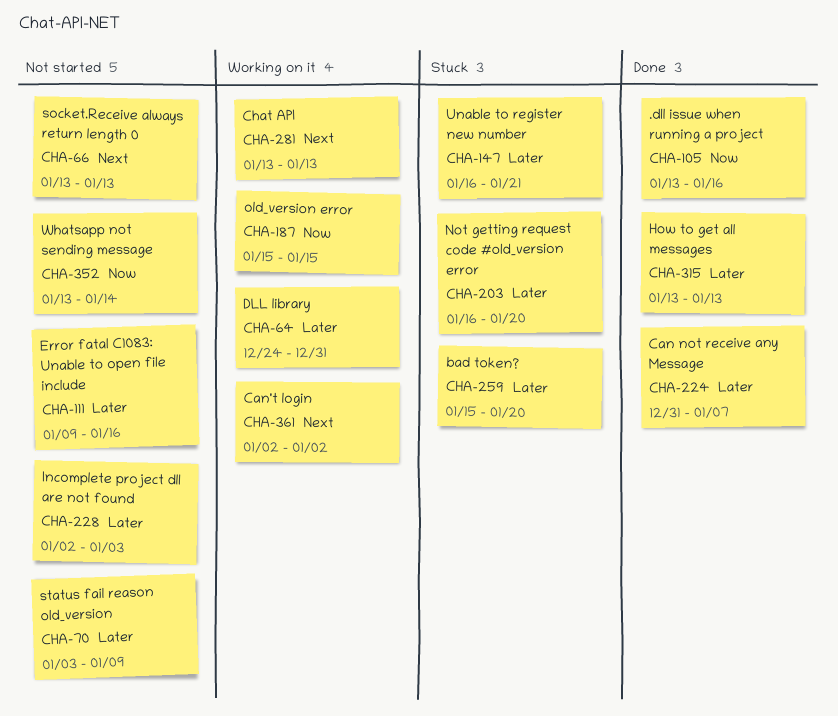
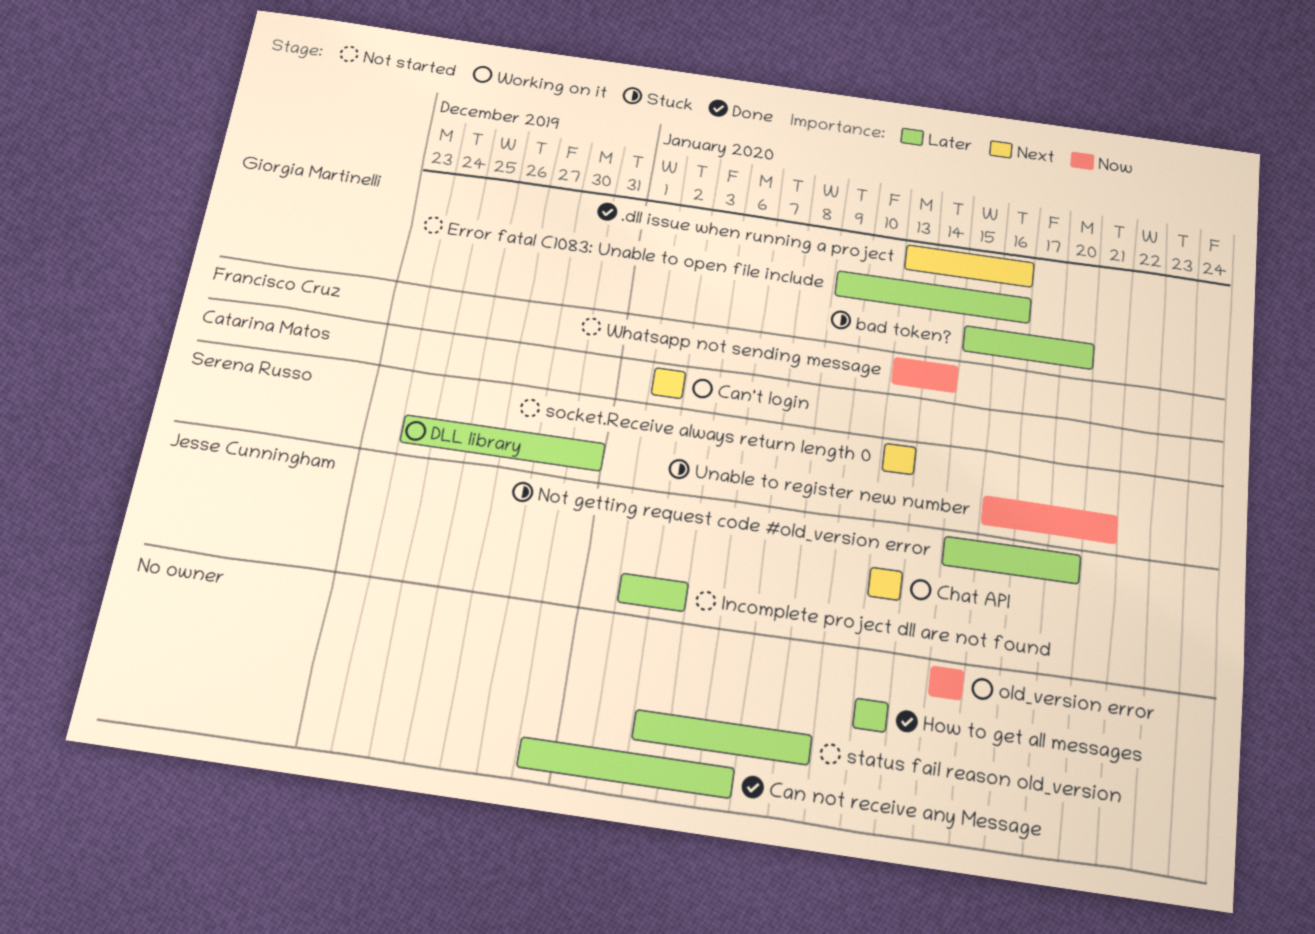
.dll issue when running a project, priority: Now -> Next
Not getting request code #old_version error, start: Jan 16 -> Jan 15
Unable to register new number, priority: Later -> Now

